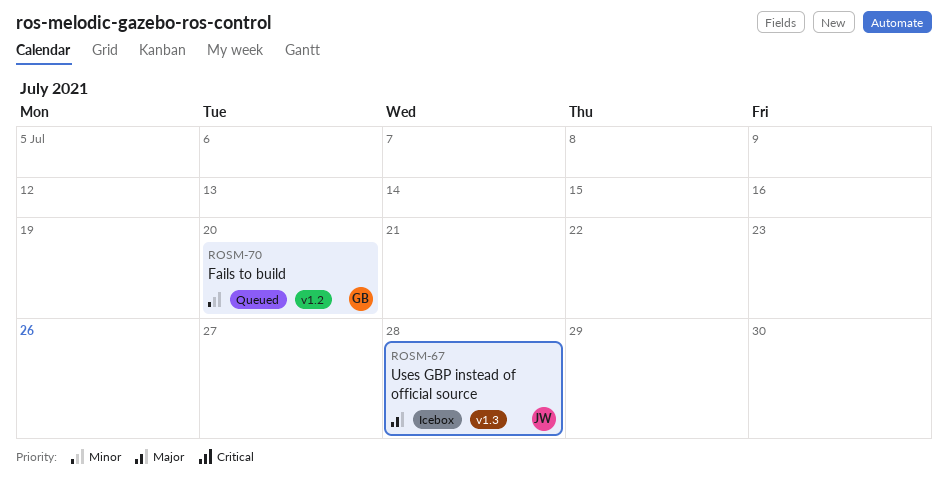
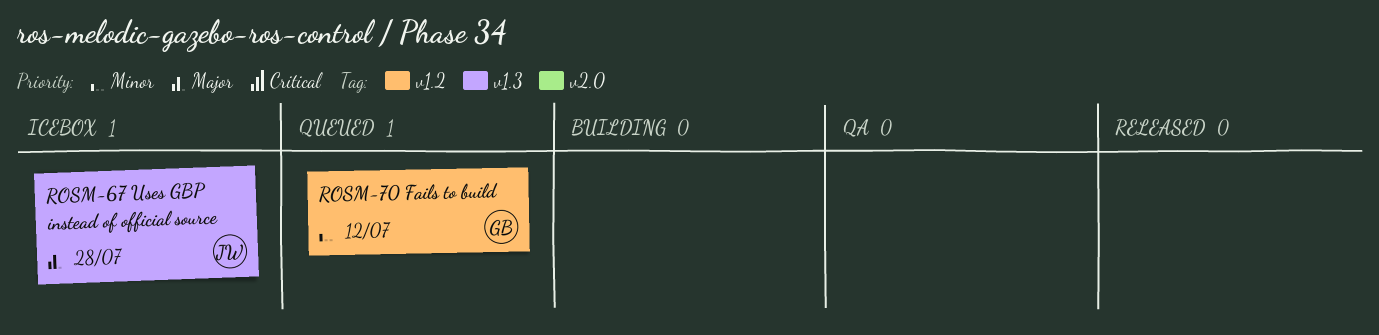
ROSM-70, due: Jul 20 -> Jul 12

